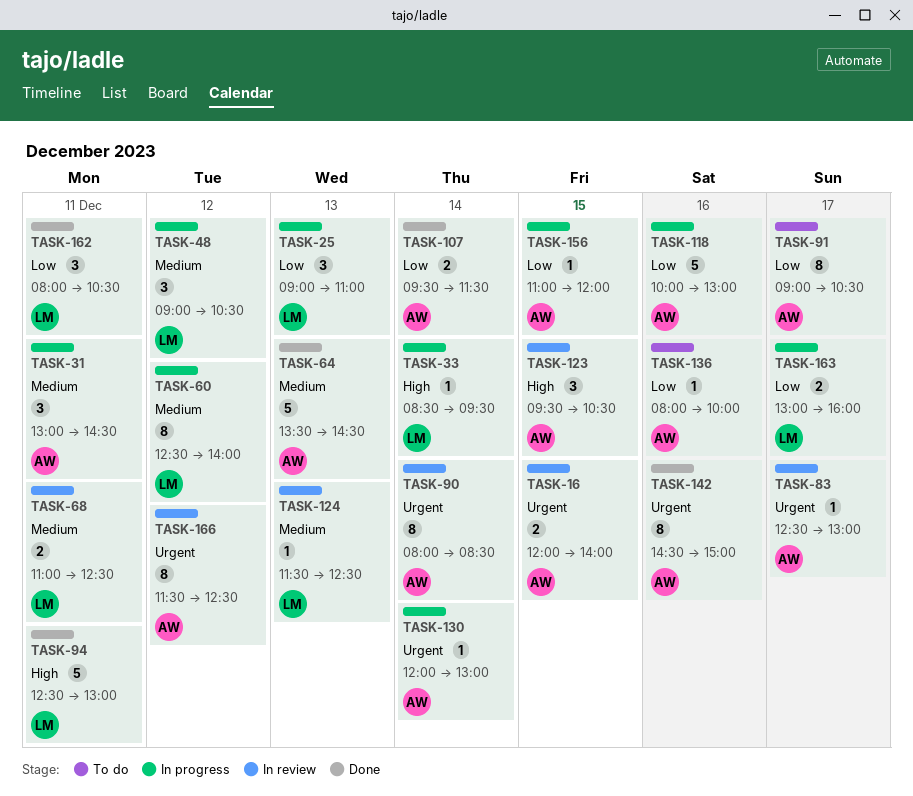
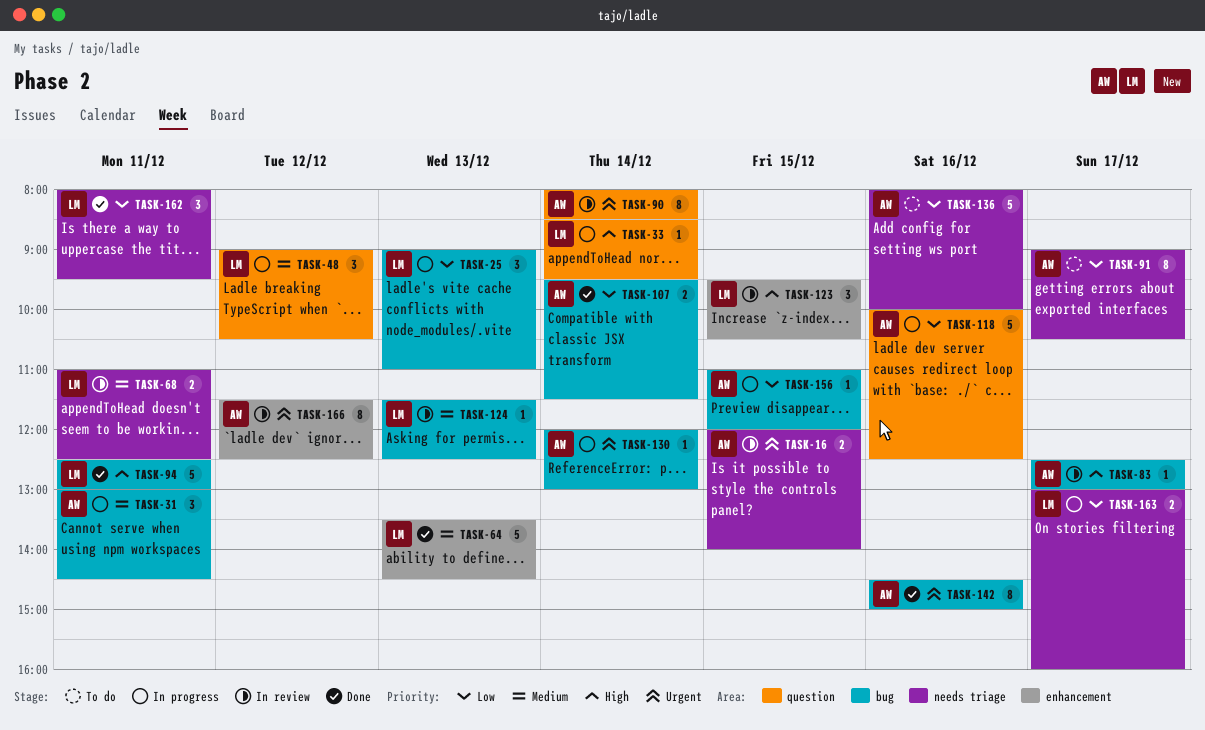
TASK-60: present -> none
TASK-64, owner: AW -> LM
TASK-83, priority: Urgent -> High
TASK-118, ends: 13:00 -> 12:30
TASK-123, owner: AW -> LM
TASK-136, estimate: 1 -> 5
TASK-162, ends: 10:30 -> 09:30

